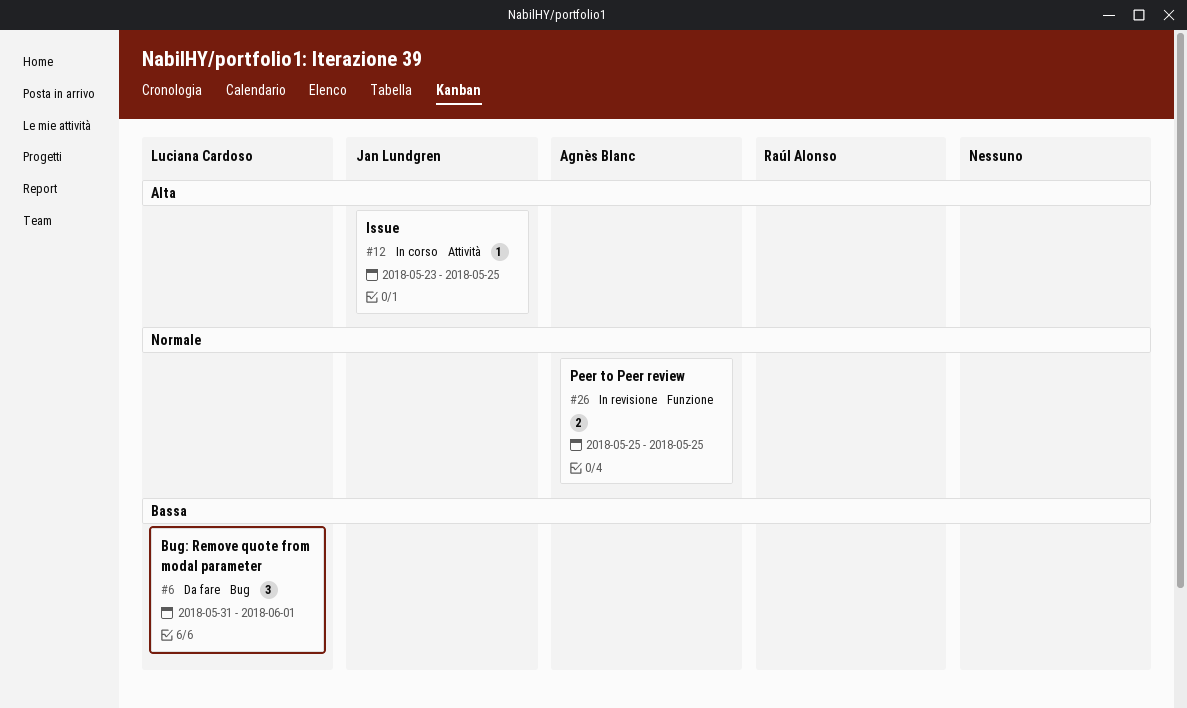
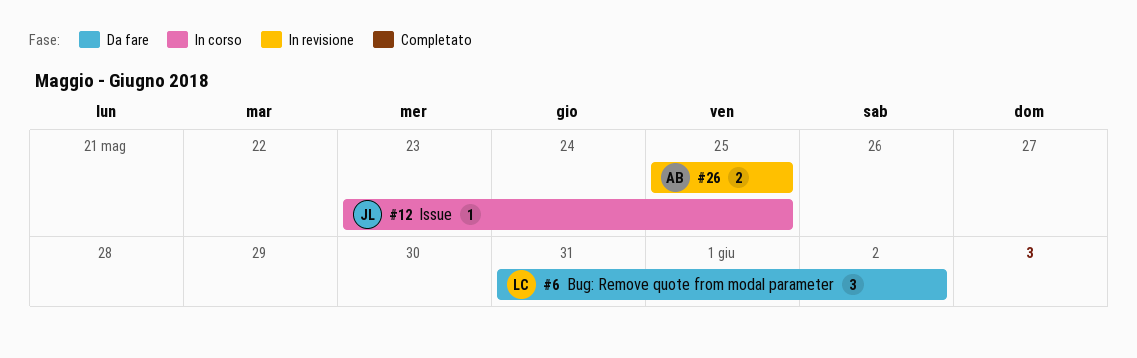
#6, due: Jun 1 -> Jun 2

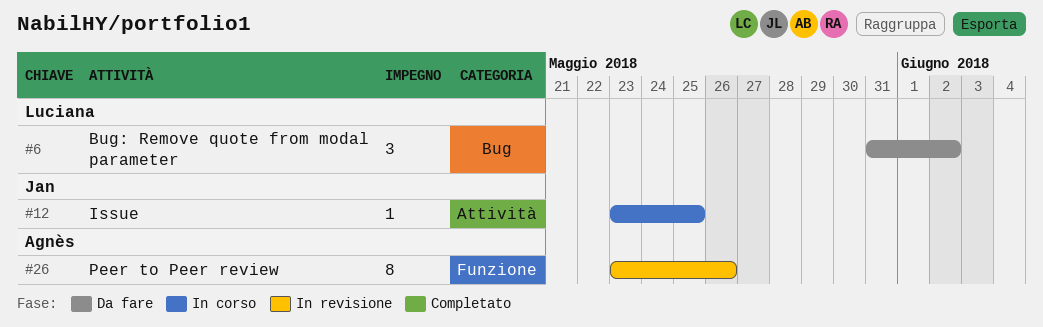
#26, estimate: 2 -> 8
#26, start: May 25 -> May 23
#26, due: May 25 -> May 26

